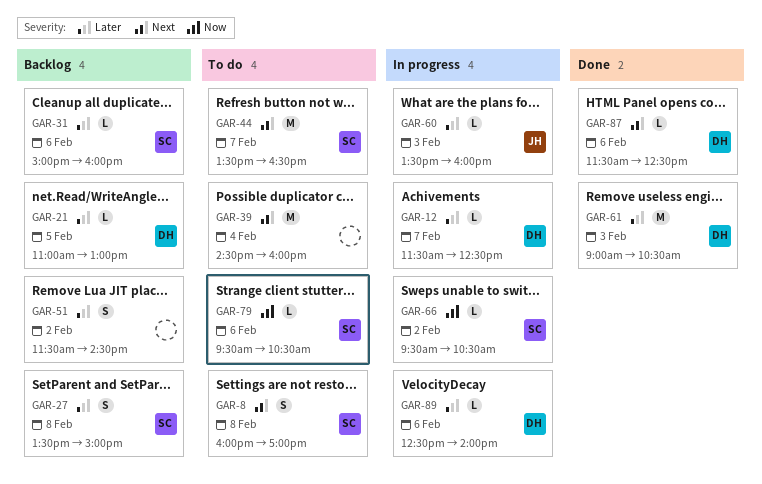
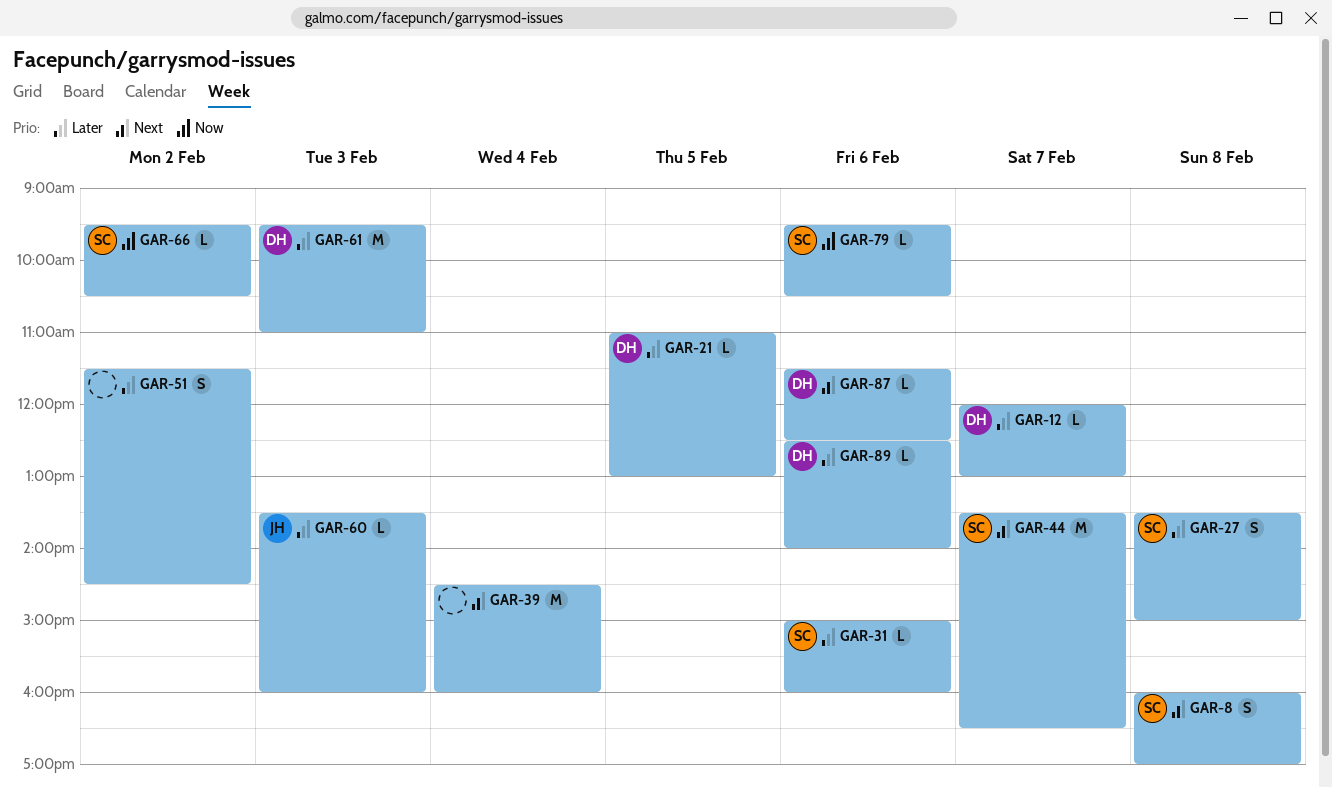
GAR-12, begins: 11:30 -> 12:00
GAR-12, ends: 12:30 -> 13:00
GAR-61, begins: 09:00 -> 09:30
GAR-61, ends: 10:30 -> 11:00

